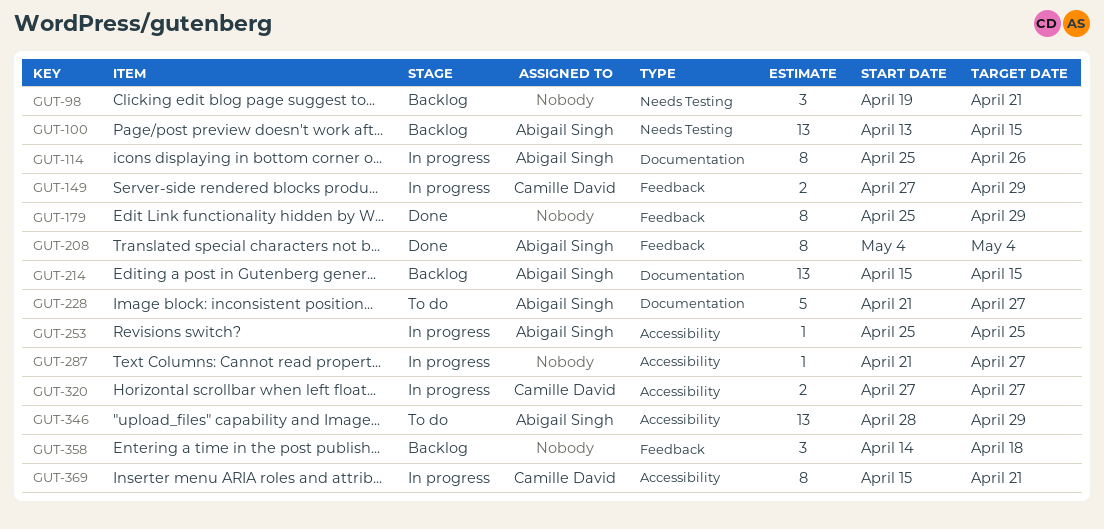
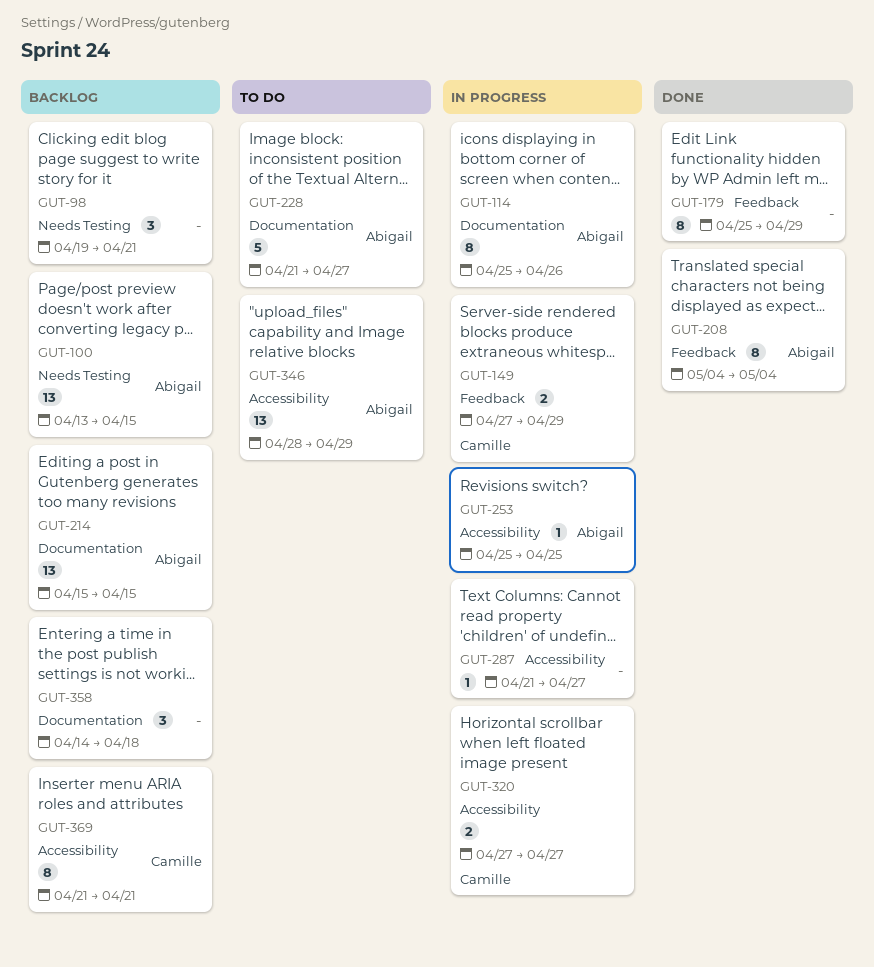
GUT-358, label: Feedback -> Documentation
GUT-369, status: In progress -> Backlog
GUT-369, start: Apr 15 -> Apr 21

